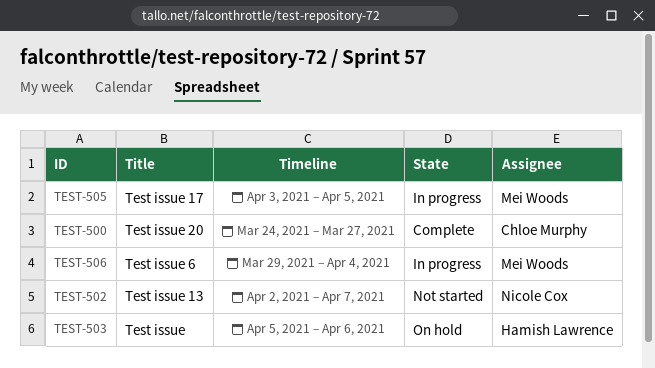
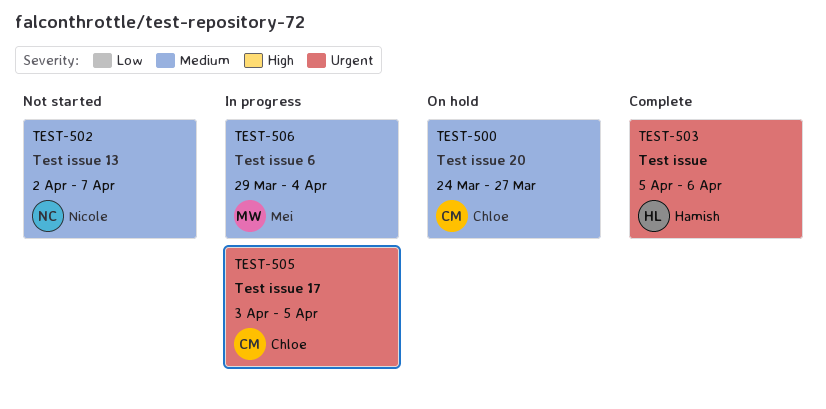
TEST-500, status: Complete -> On hold
TEST-503, status: On hold -> Complete
TEST-505, owner: Mei Woods -> Chloe Murphy

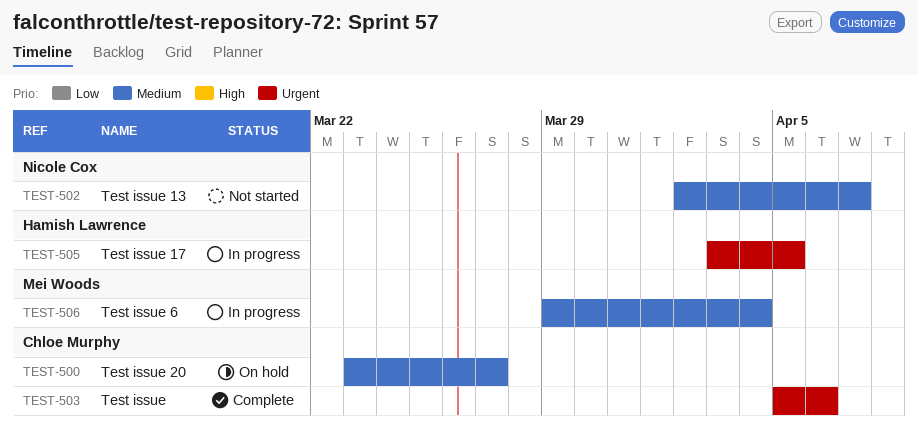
TEST-500, start: Mar 24 -> Mar 23
TEST-503, owner: Hamish Lawrence -> Chloe Murphy
TEST-505, owner: Chloe Murphy -> Hamish Lawrence

